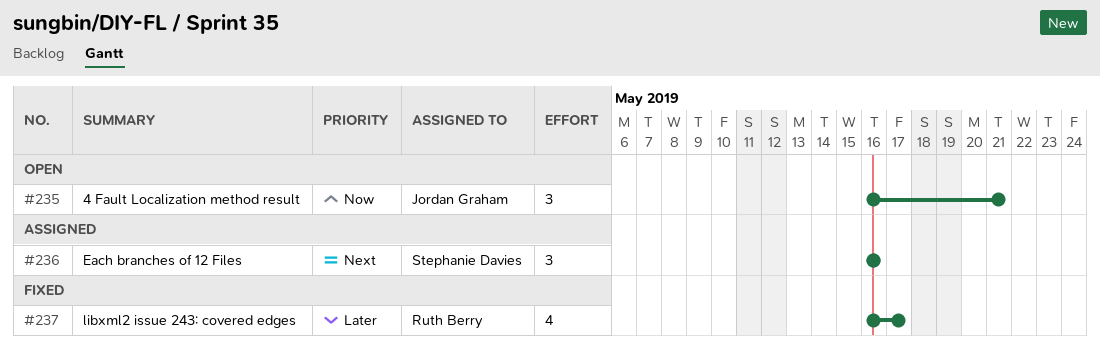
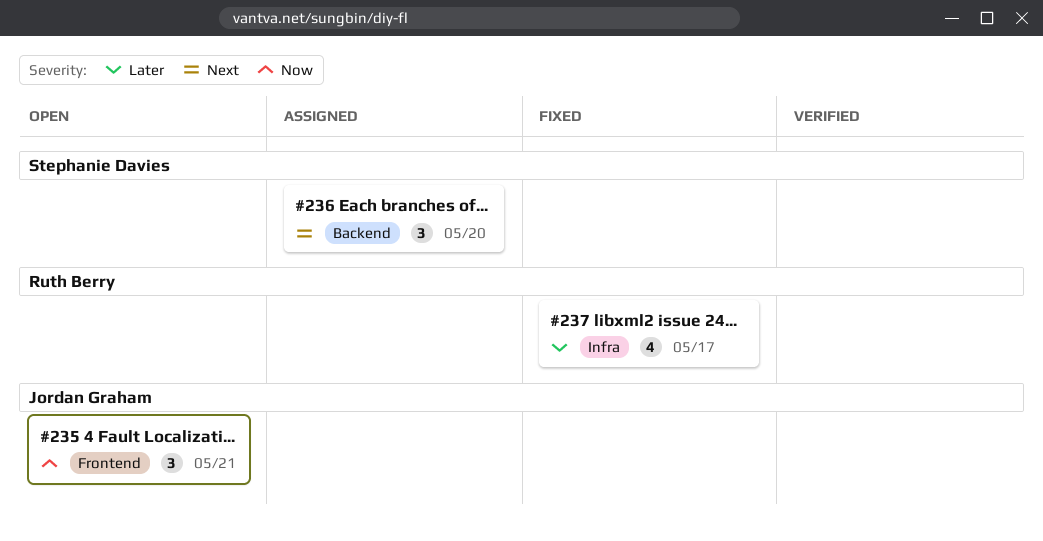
#236, due: May 16 -> May 20

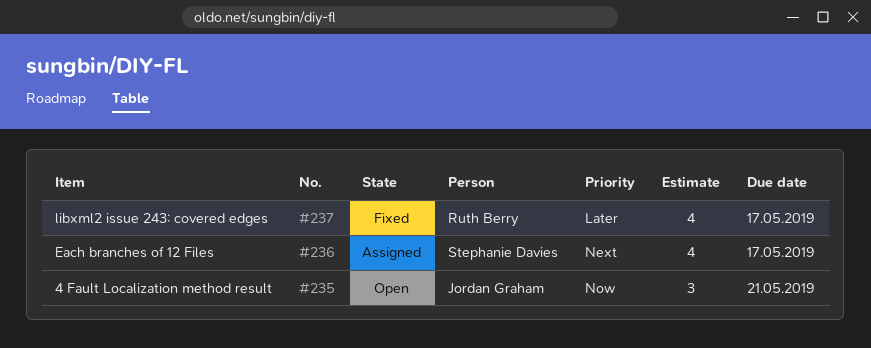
#236, estimate: 3 -> 4
#236, due: May 20 -> May 17

